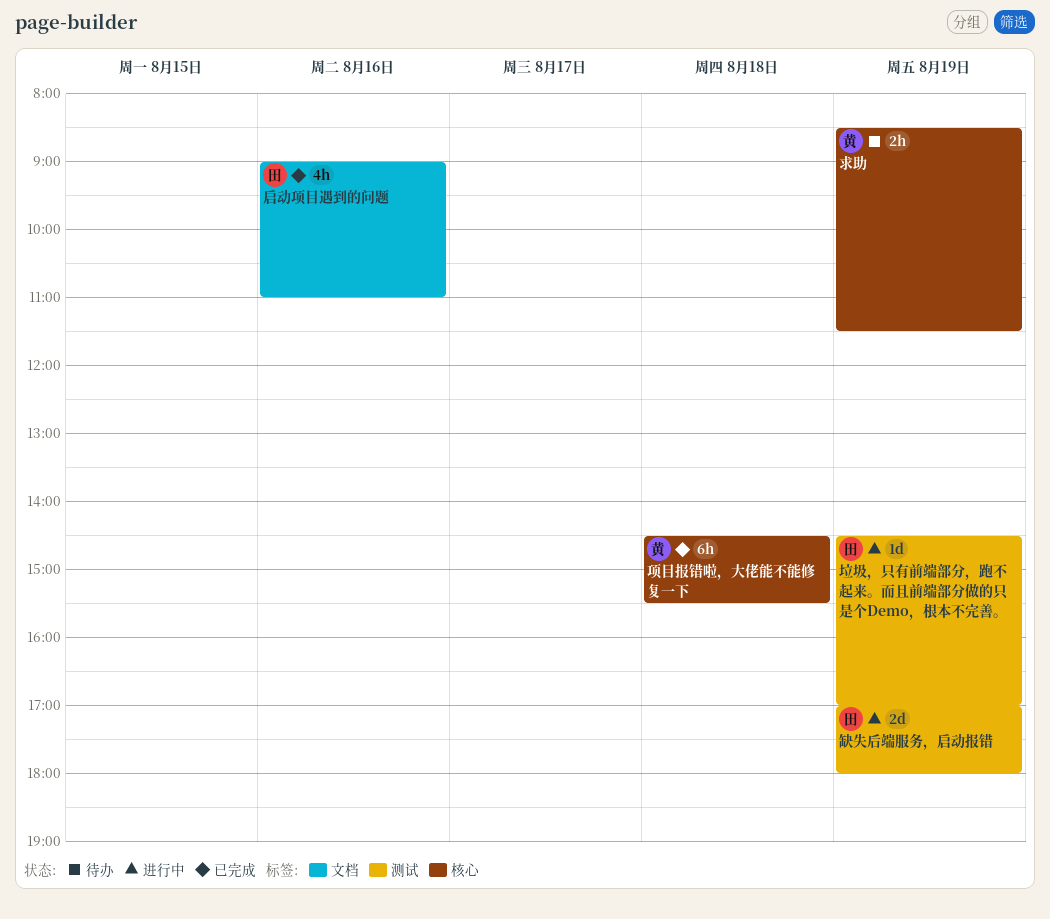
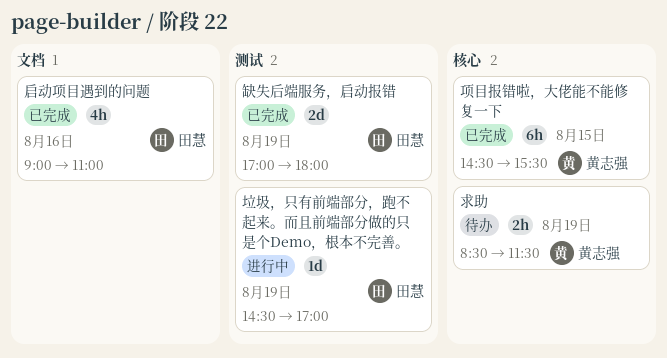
缺失后端服务，启动报错, status: 进行中 -> 已完成
项目报错啦，大佬能不能修复一下, day: Aug 18 -> Aug 15

